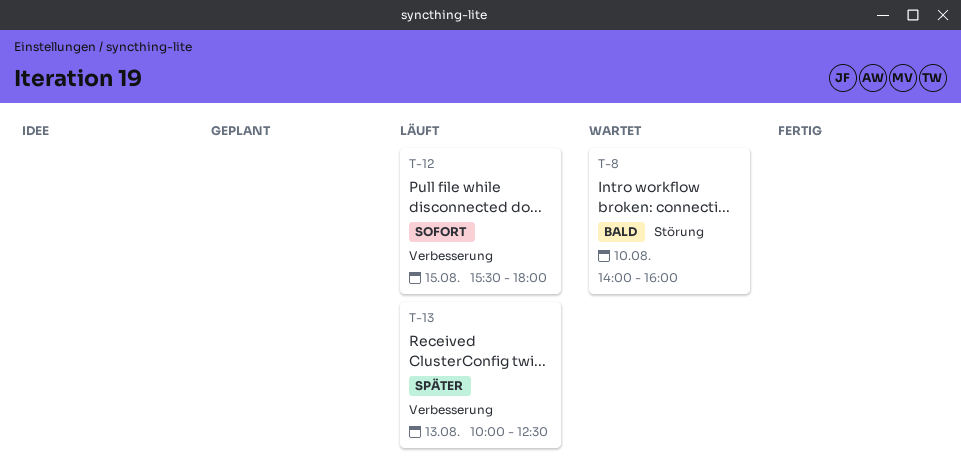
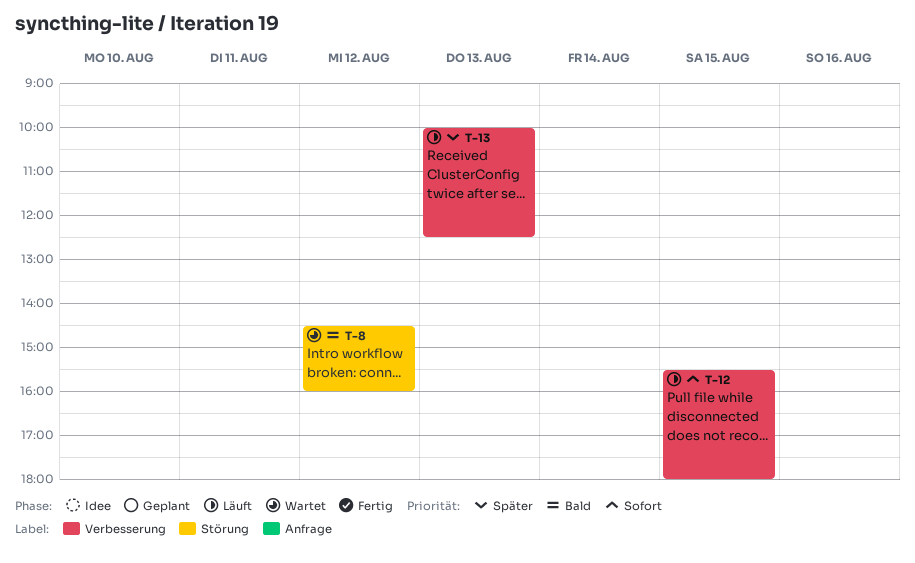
T-8, day: Aug 10 -> Aug 12
T-8, begins: 14:00 -> 14:30

